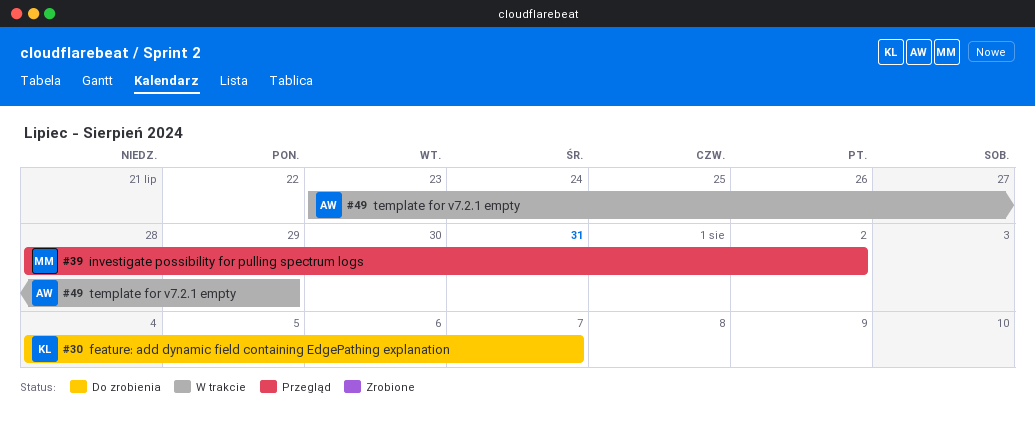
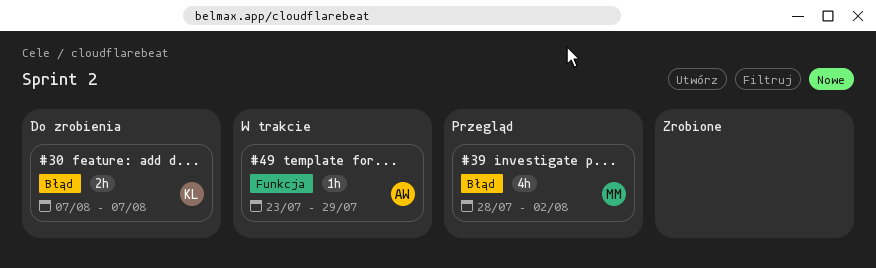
#30, start: Aug 4 -> Aug 7

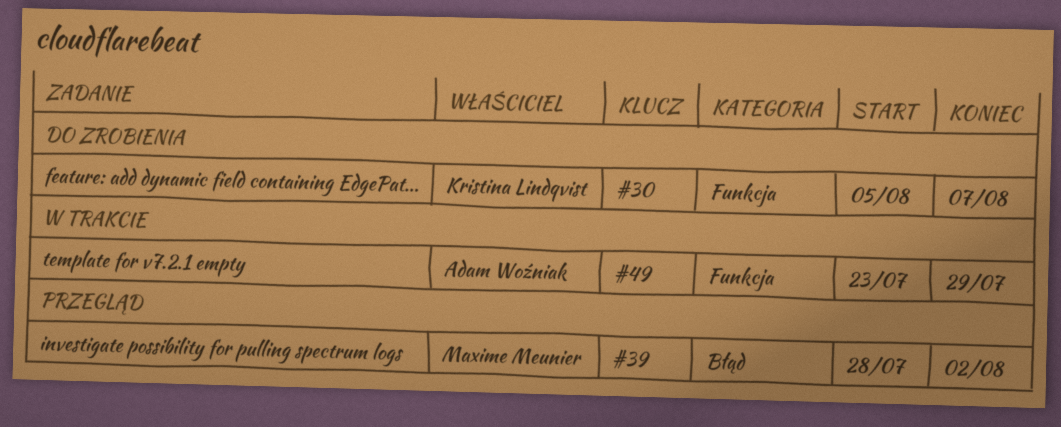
#30, label: Błąd -> Funkcja
#30, start: Aug 7 -> Aug 5

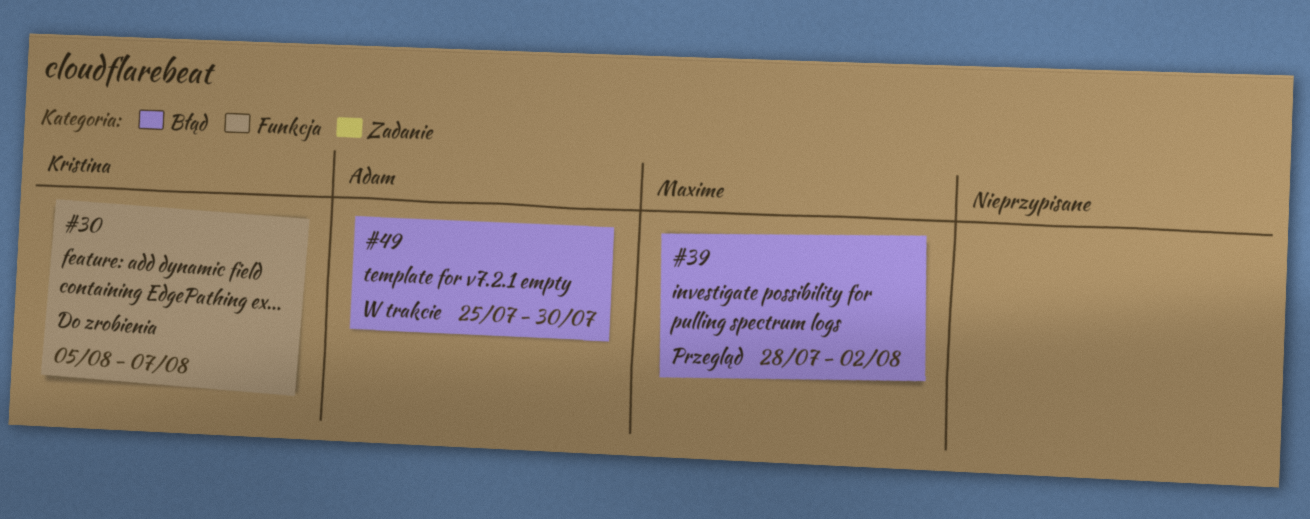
#49, label: Funkcja -> Błąd
#49, start: Jul 23 -> Jul 25
#49, due: Jul 29 -> Jul 30

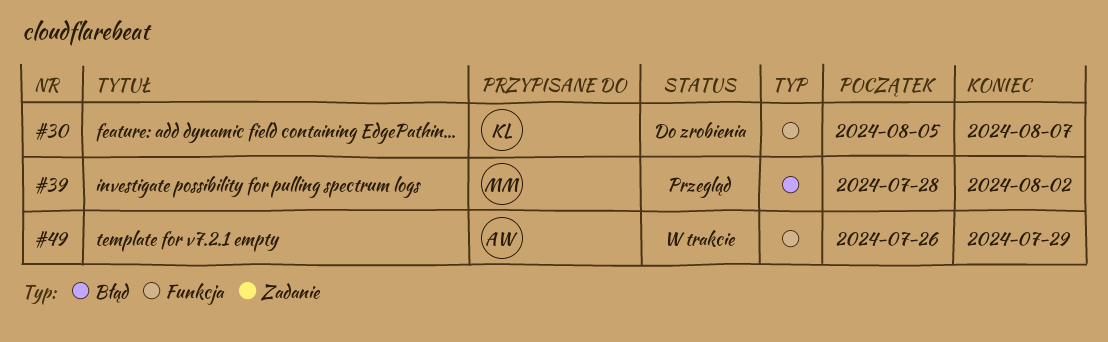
#49, label: Błąd -> Funkcja
#49, start: Jul 25 -> Jul 26
#49, due: Jul 30 -> Jul 29

